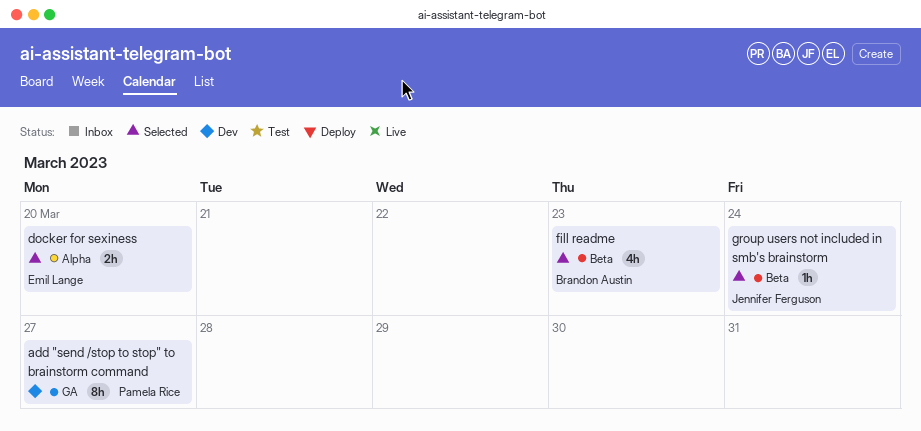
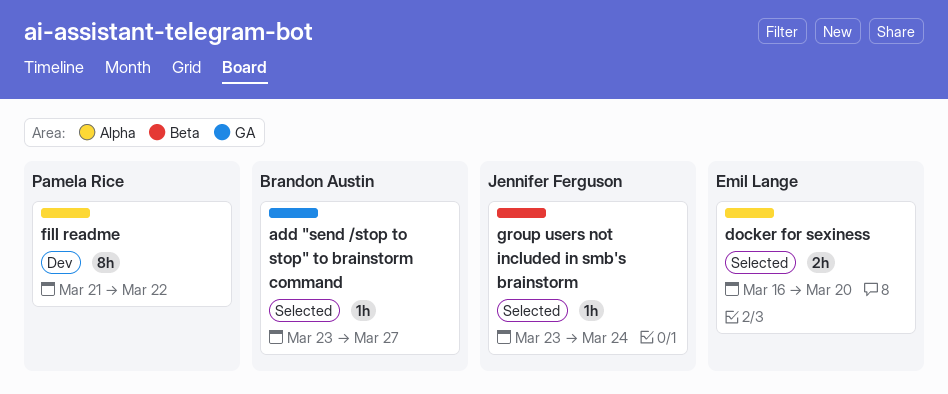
add "send /stop to stop" to brainstorm command, status: Dev -> Selected
add "send /stop to stop" to brainstorm command, owner: Pamela Rice -> Brandon Austin
add "send /stop to stop" to brainstorm command, estimate: 8h -> 1h
fill readme, status: Selected -> Dev
fill readme, owner: Brandon Austin -> Pamela Rice
fill readme, label: Beta -> Alpha
fill readme, estimate: 4h -> 8h
fill readme, due: Mar 23 -> Mar 22

